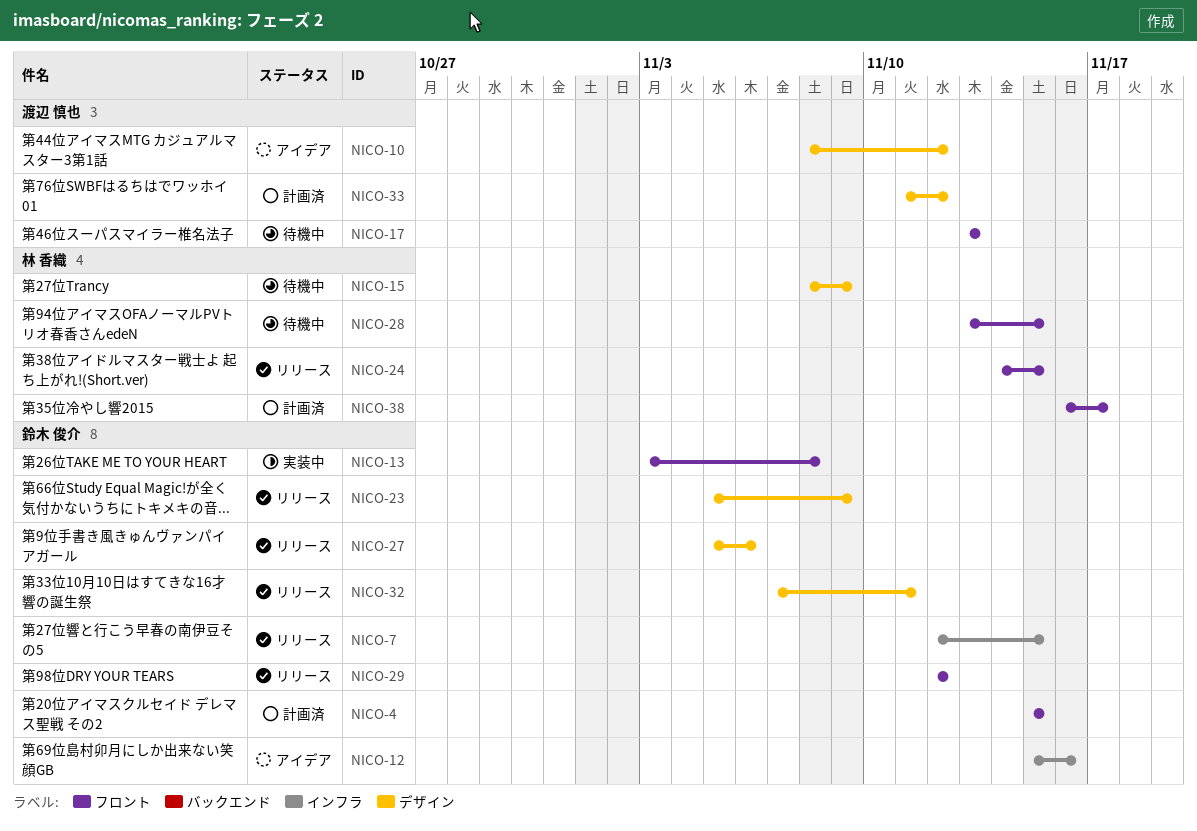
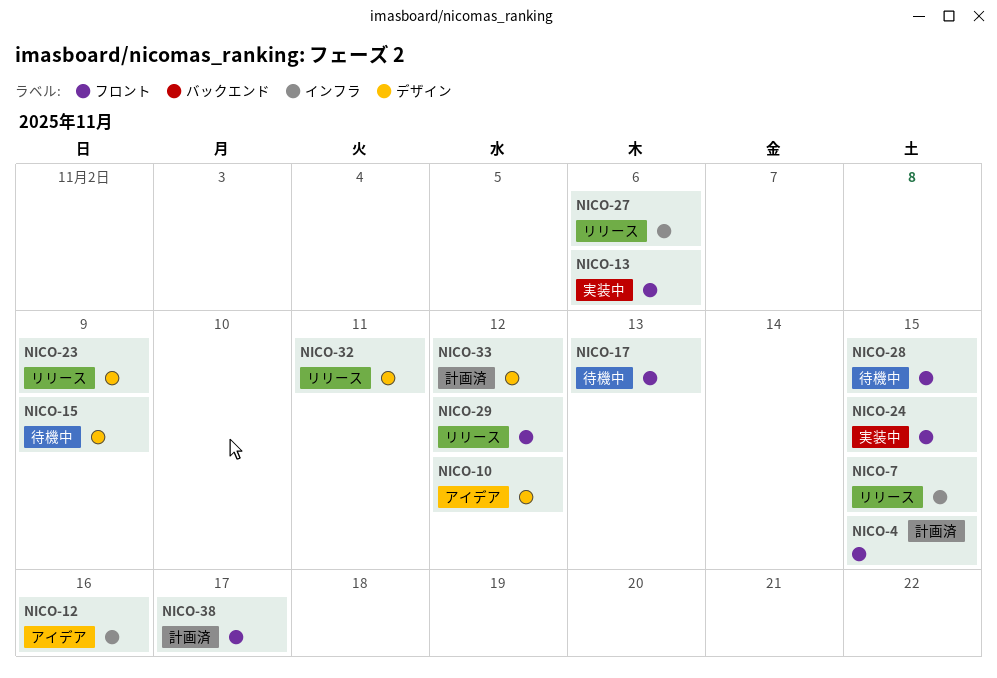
NICO-13, due: Nov 8 -> Nov 6
NICO-24, status: リリース -> 実装中
NICO-27, label: デザイン -> インフラ

